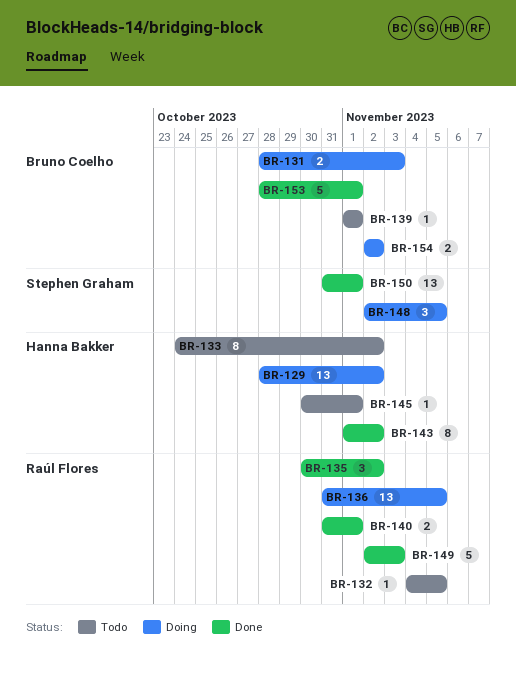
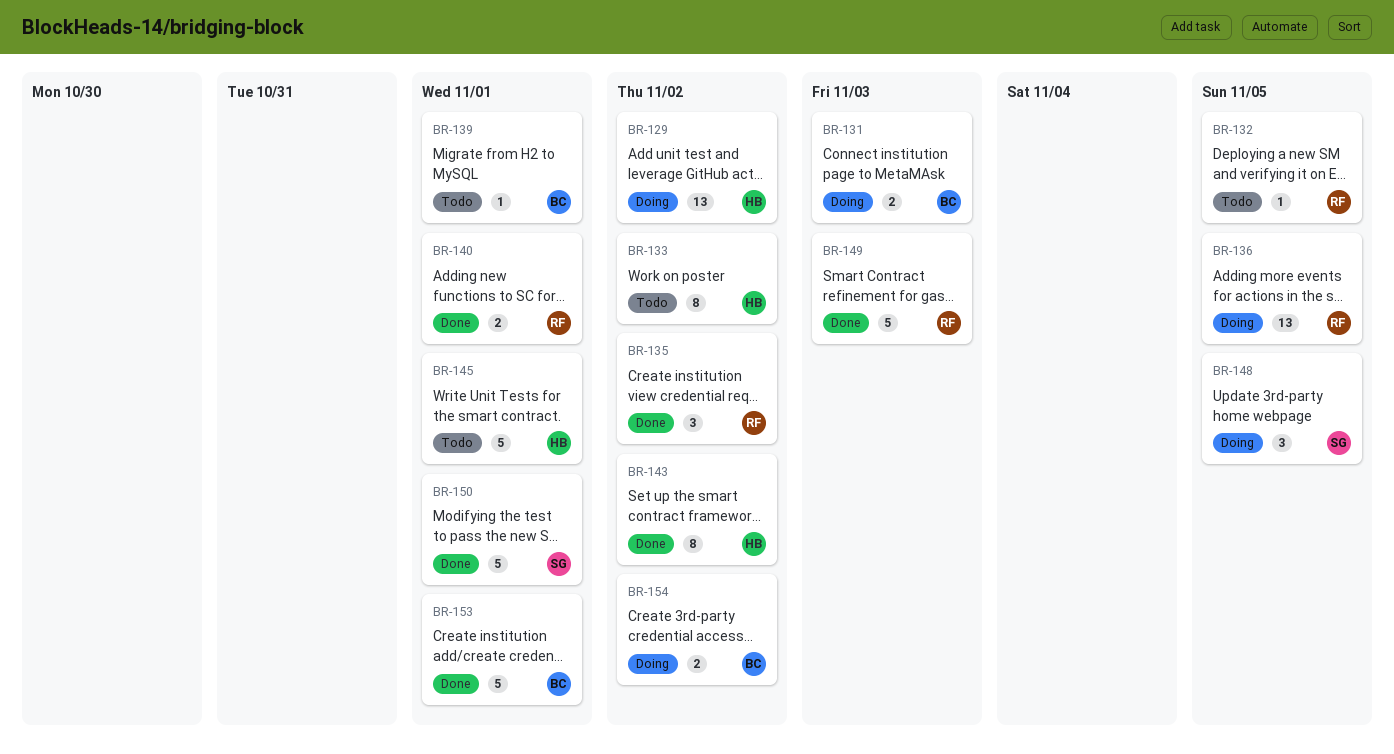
BR-145, estimate: 1 -> 5
BR-150, estimate: 13 -> 5

